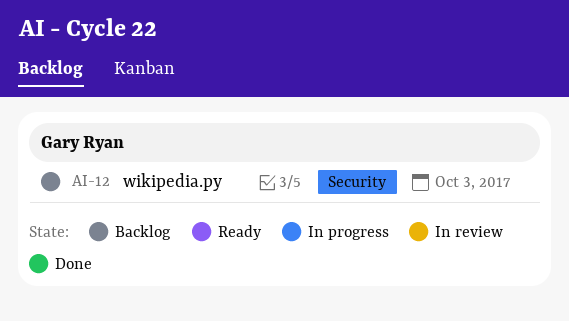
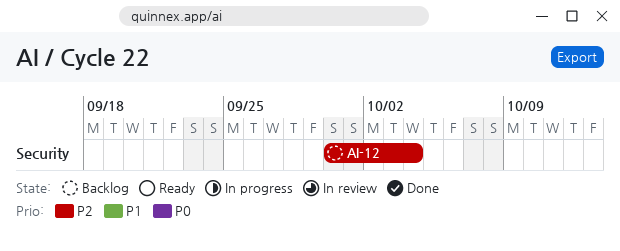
AI-12, due: Oct 3 -> Oct 4

